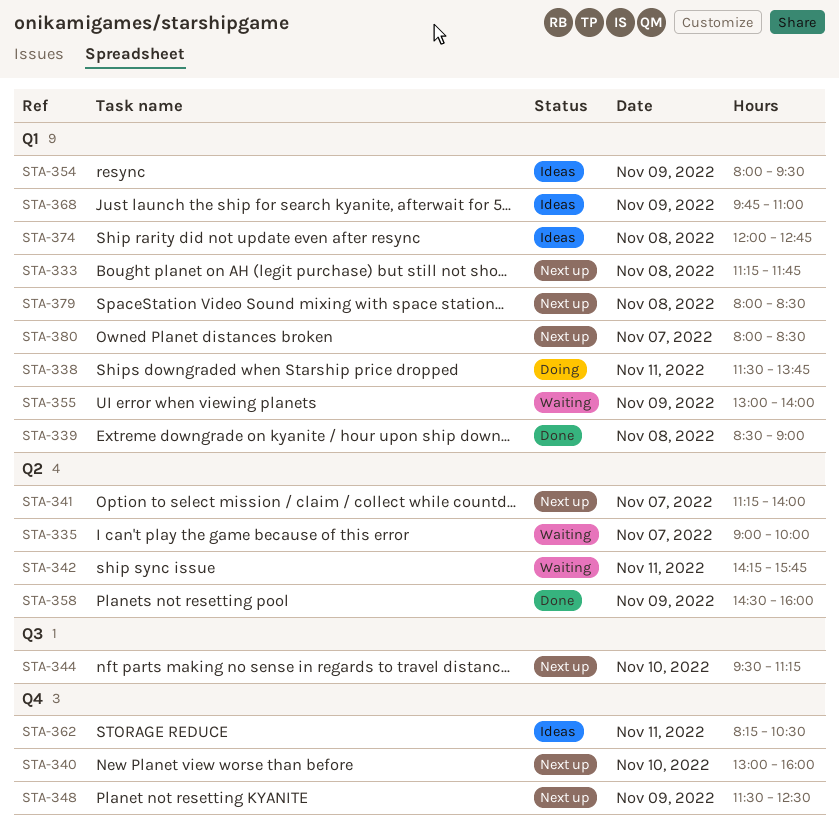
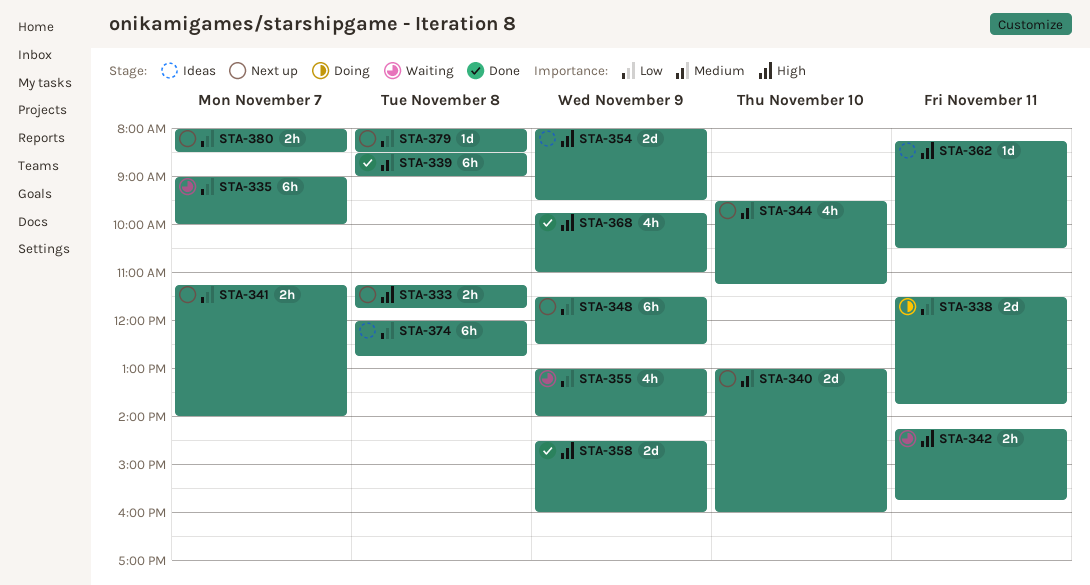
STA-368, status: Ideas -> Done

